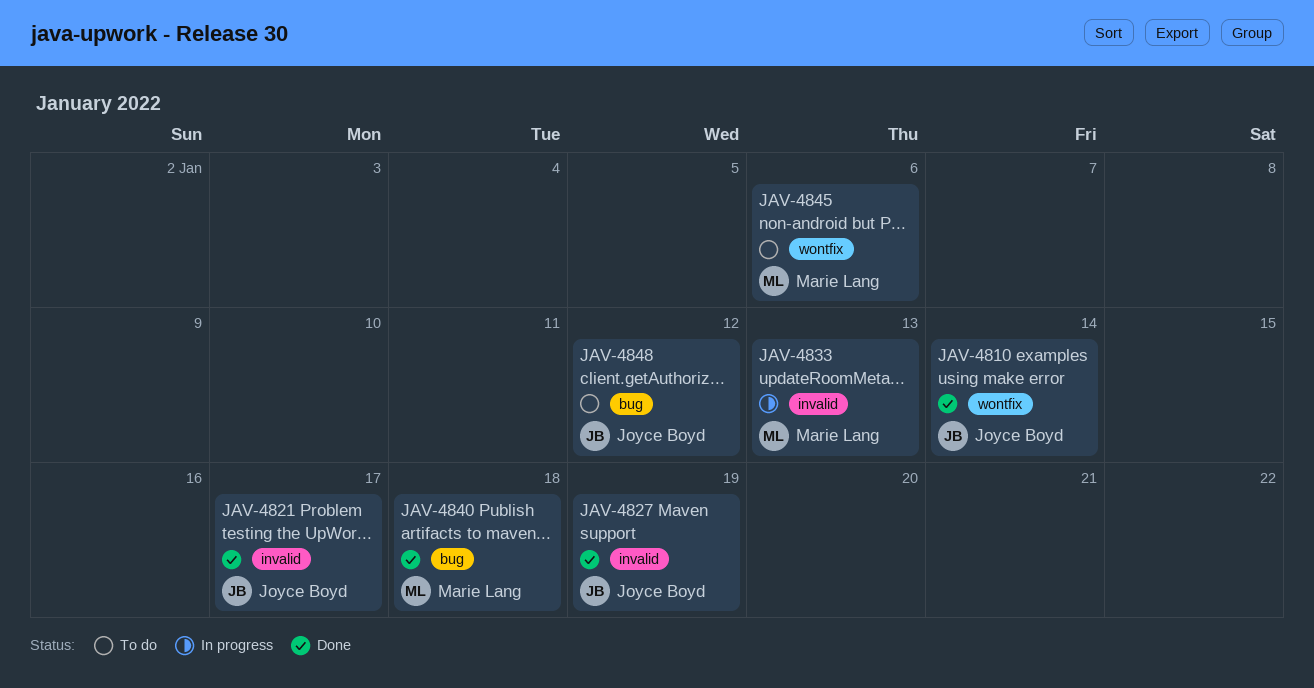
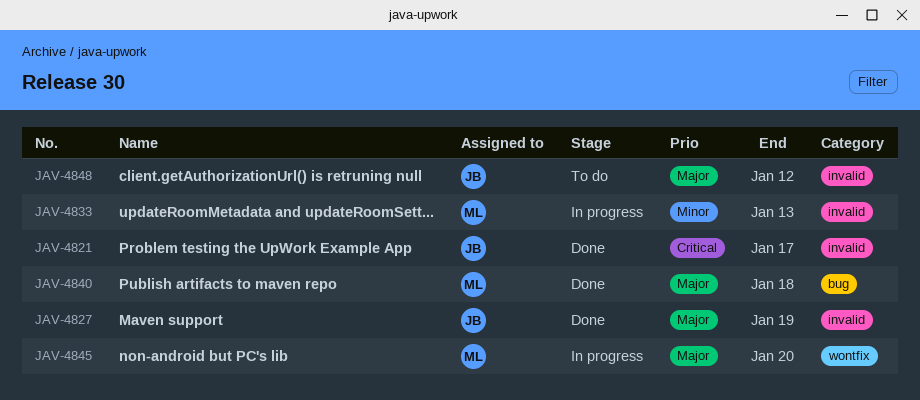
JAV-4810: present -> none
JAV-4845, status: To do -> In progress
JAV-4845, due: Jan 6 -> Jan 20
JAV-4848, label: bug -> invalid

